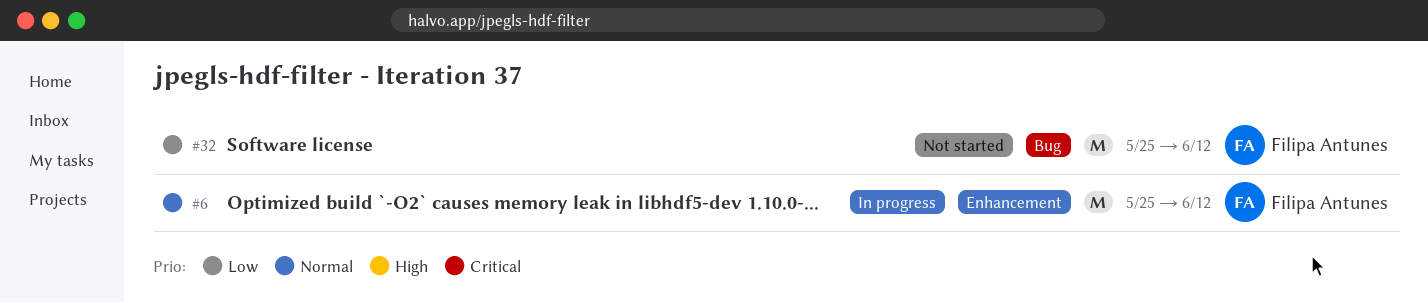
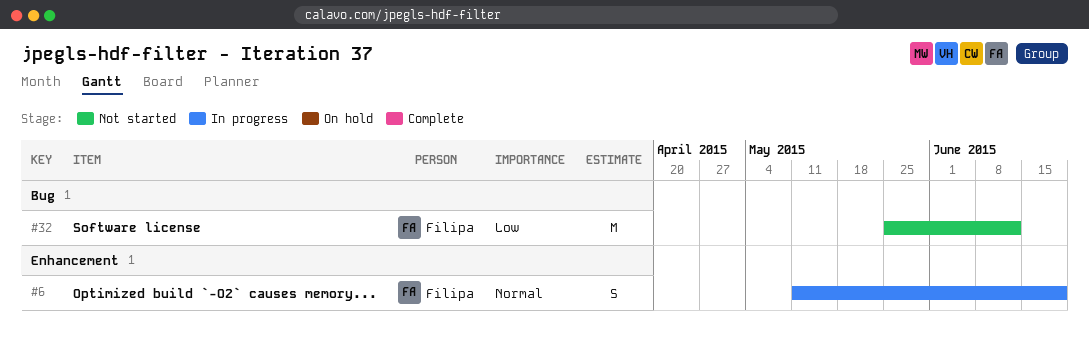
#6, estimate: M -> S
#6, start: May 25 -> May 11
#6, due: Jun 12 -> Jun 19

